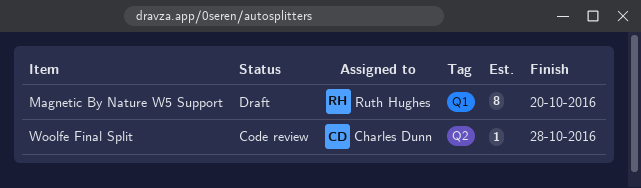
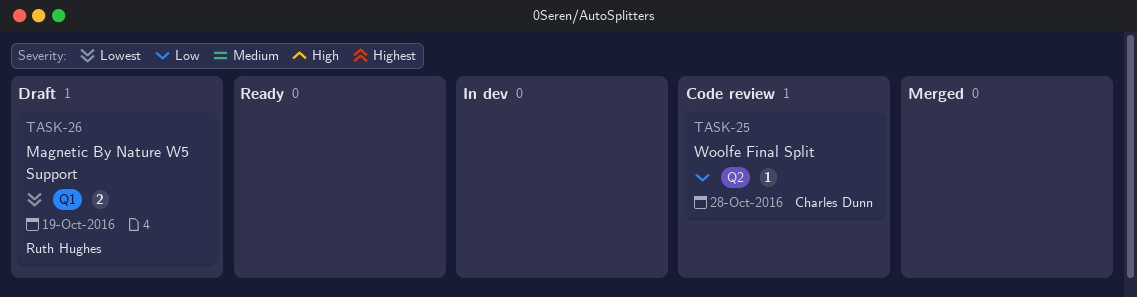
Magnetic By Nature W5 Support, estimate: 8 -> 2
Magnetic By Nature W5 Support, due: Oct 20 -> Oct 19

